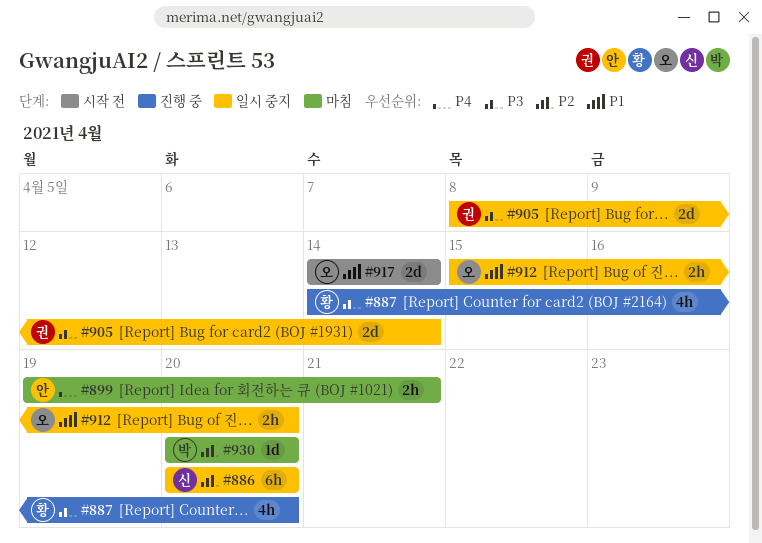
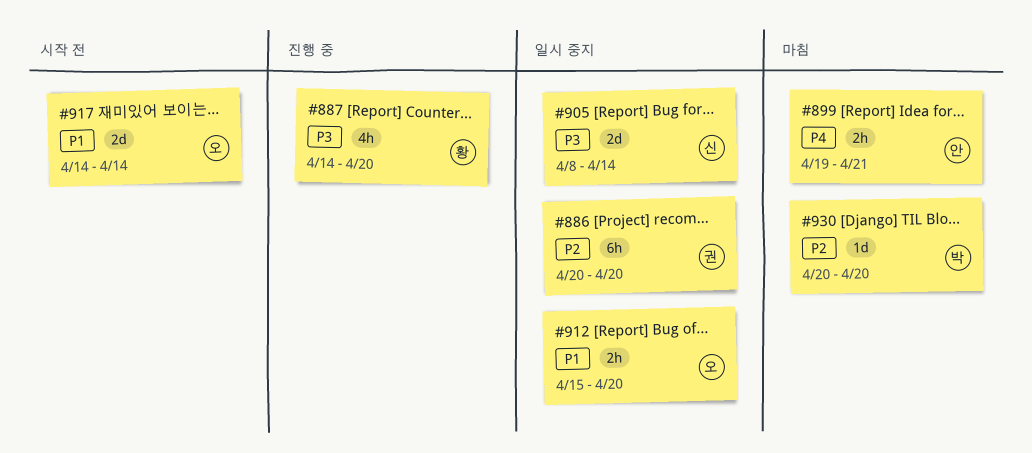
#886, owner: 신 -> 권
#905, owner: 권 -> 신

